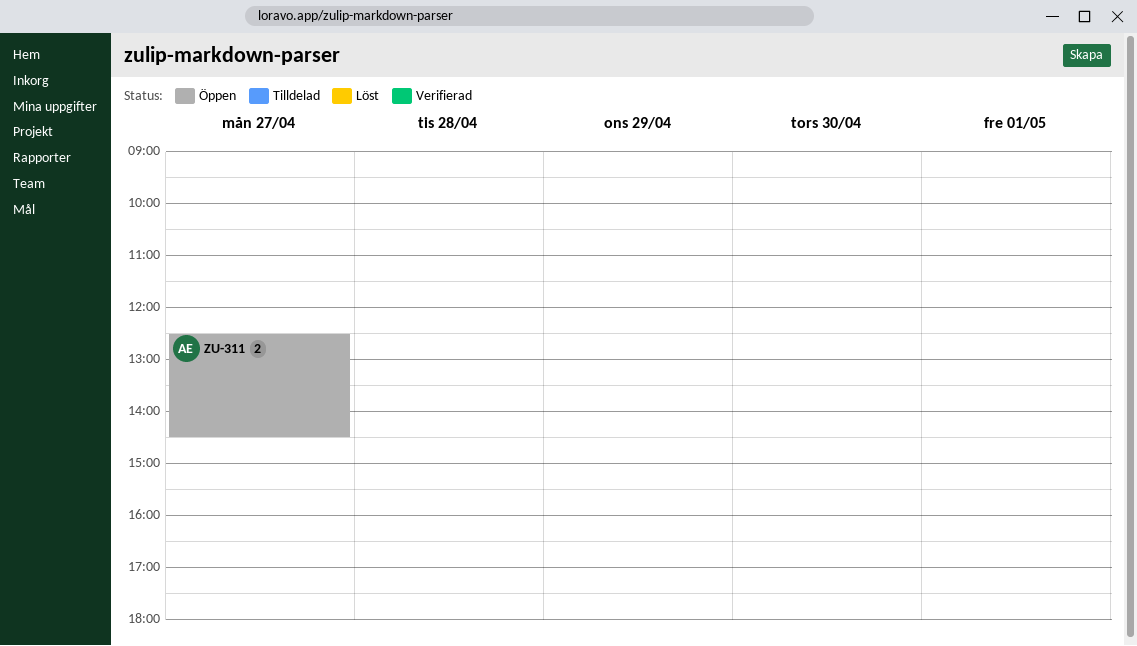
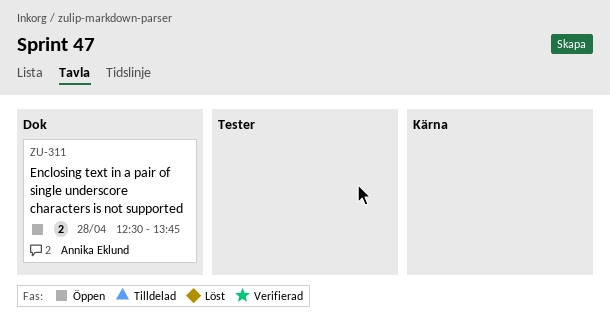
ZU-311, day: Apr 27 -> Apr 28
ZU-311, ends: 14:30 -> 13:45

